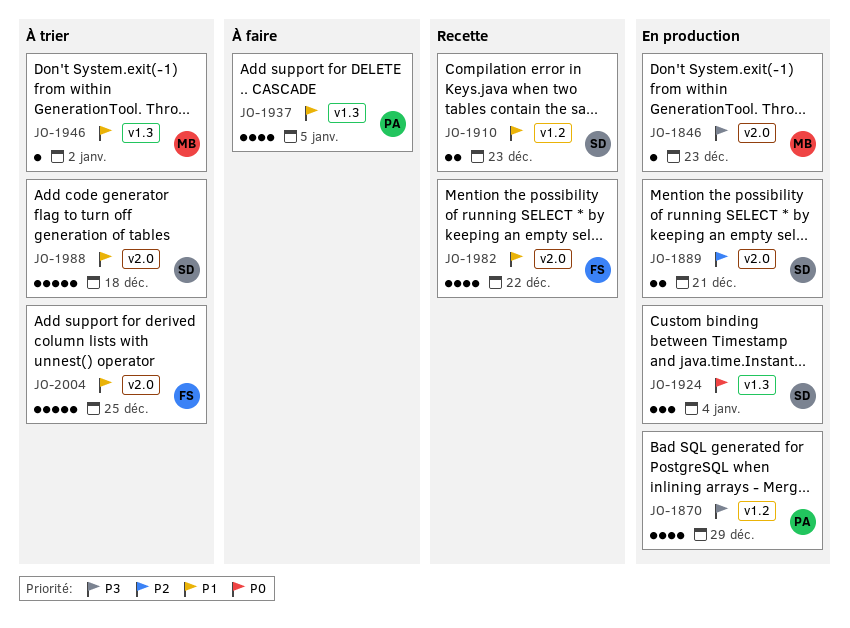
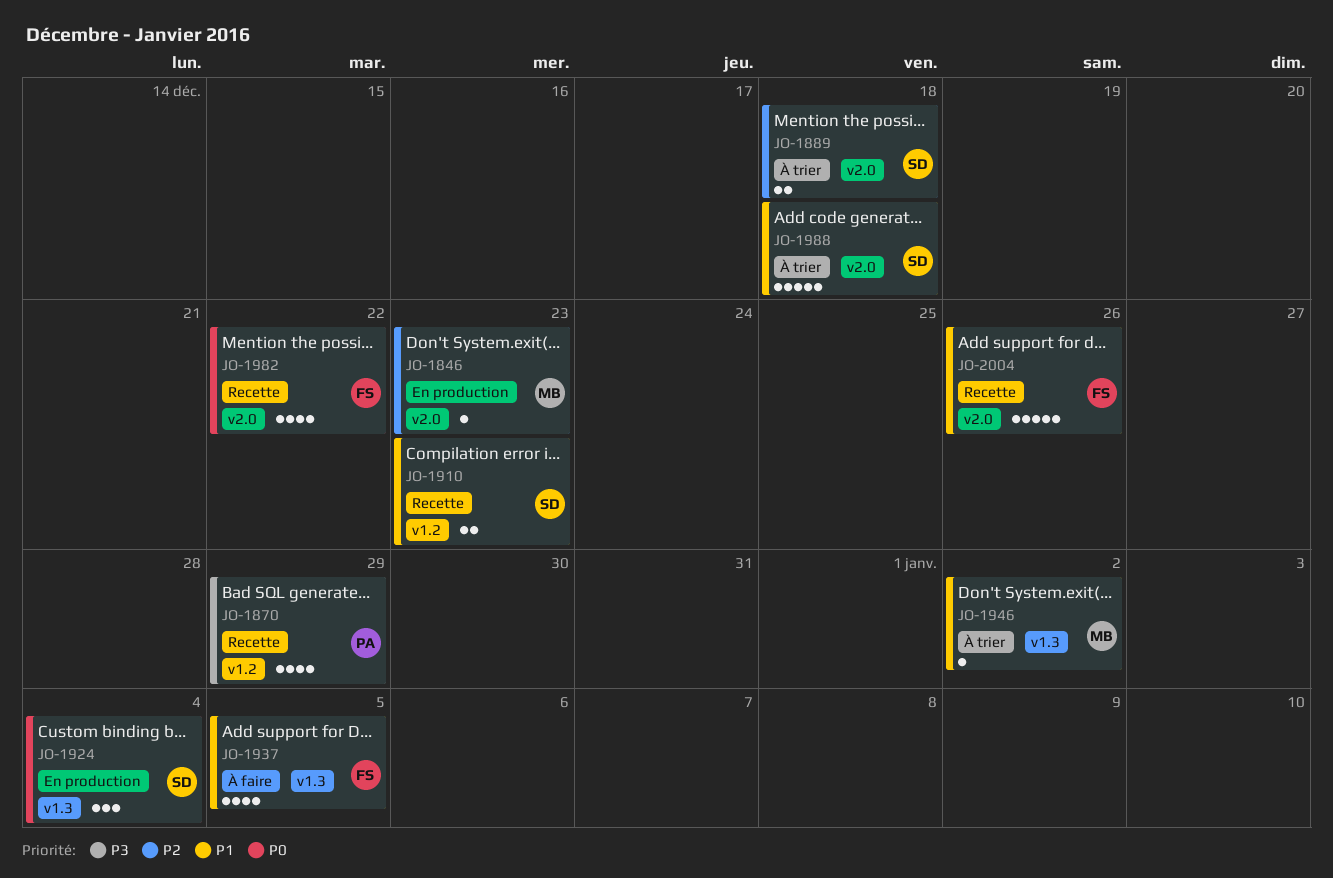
JO-1846, priority: P3 -> P2
JO-1870, status: En production -> Recette
JO-1889, status: En production -> À trier
JO-1889, due: Dec 21 -> Dec 18
JO-1937, owner: PA -> FS
JO-1982, priority: P1 -> P0
JO-2004, status: À trier -> Recette
JO-2004, due: Dec 25 -> Dec 26

